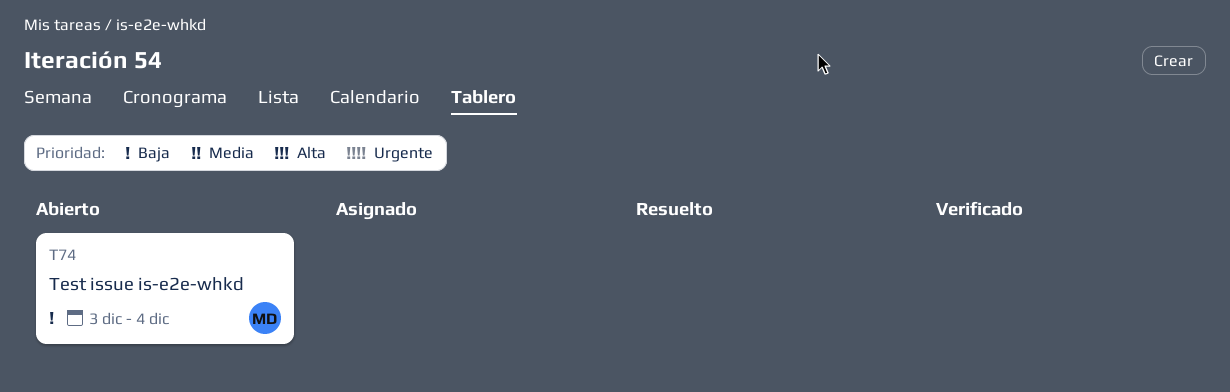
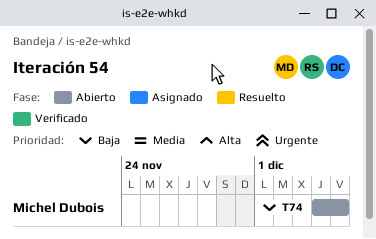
T74, start: Dec 3 -> Dec 4
T74, due: Dec 4 -> Dec 5

